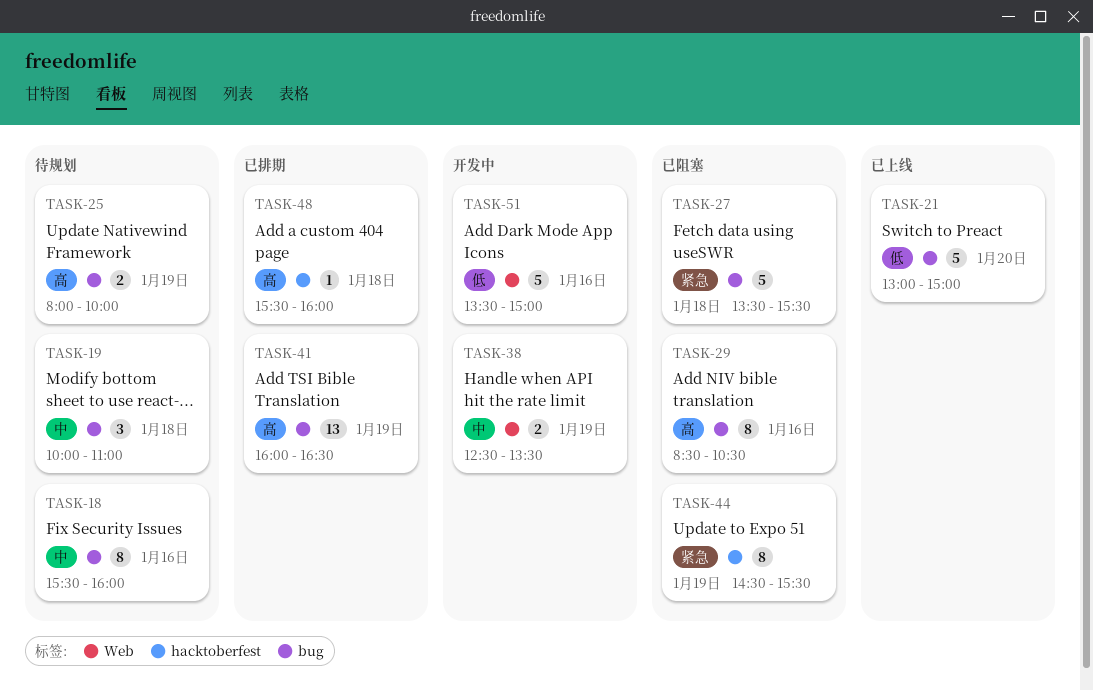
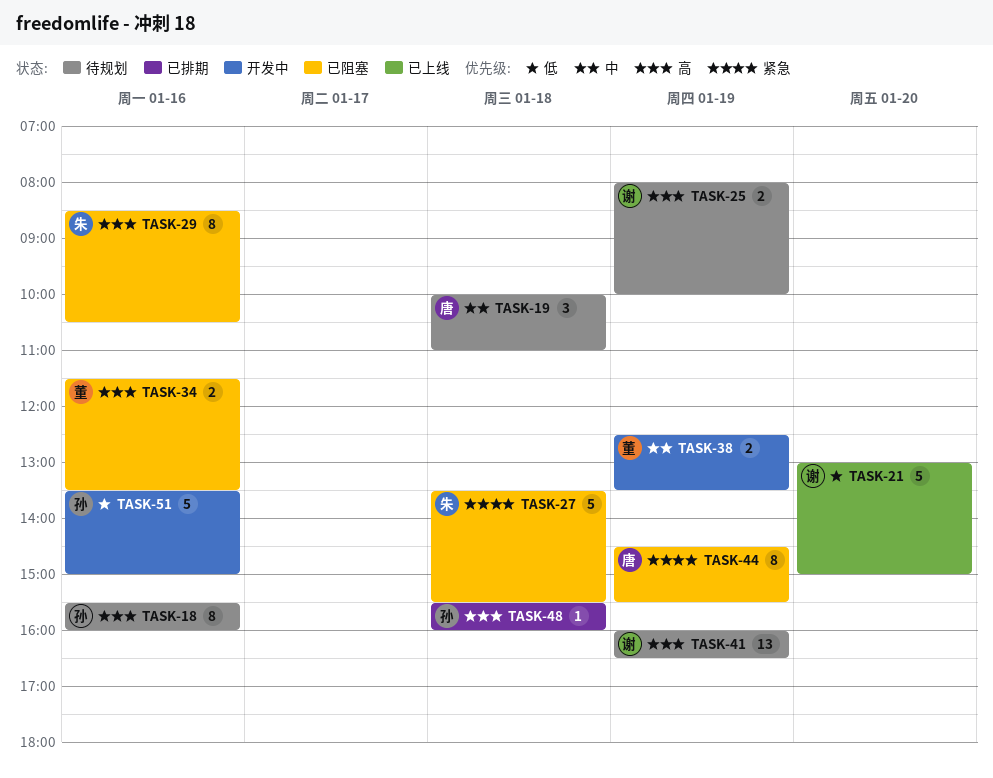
TASK-18, priority: 中 -> 高
TASK-34: none -> present
TASK-41, status: 已排期 -> 待规划

